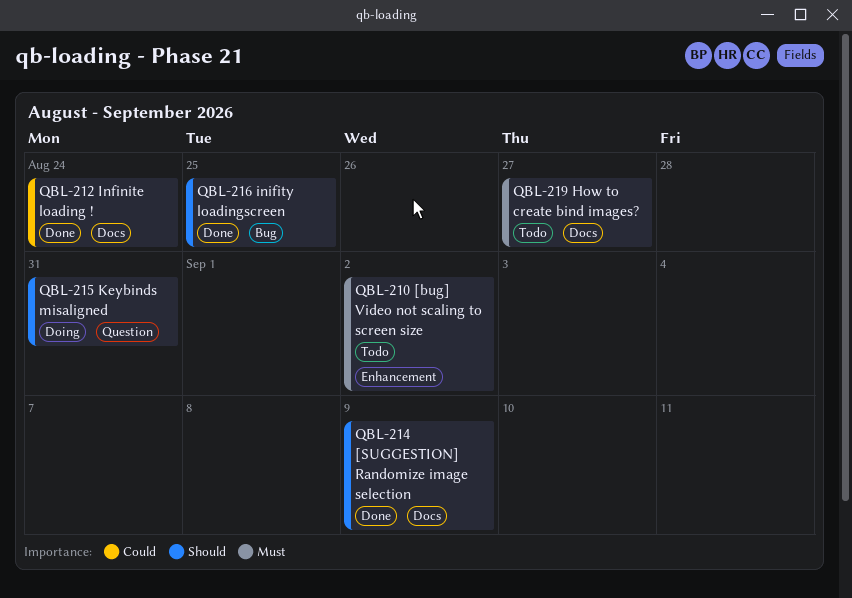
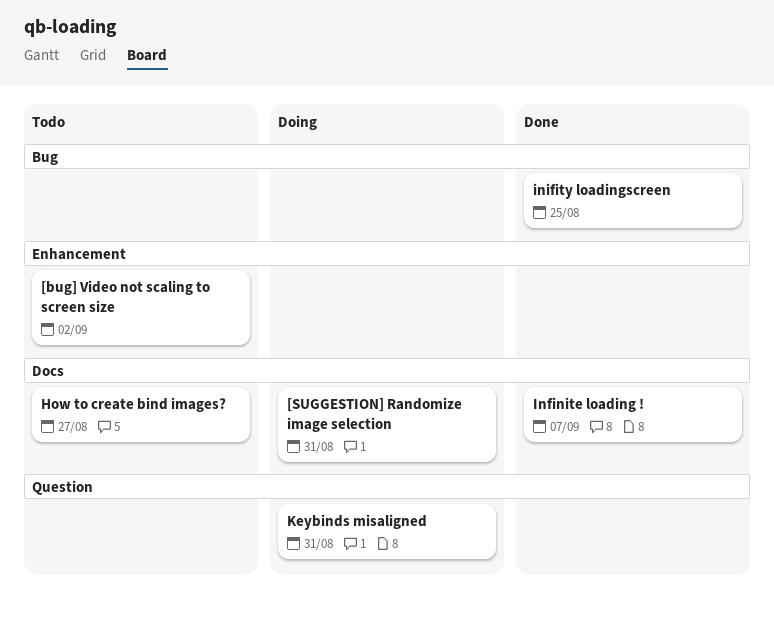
[SUGGESTION] Randomize image selection, status: Done -> Doing
[SUGGESTION] Randomize image selection, due: Sep 9 -> Aug 31
Infinite loading !, due: Aug 24 -> Sep 7

